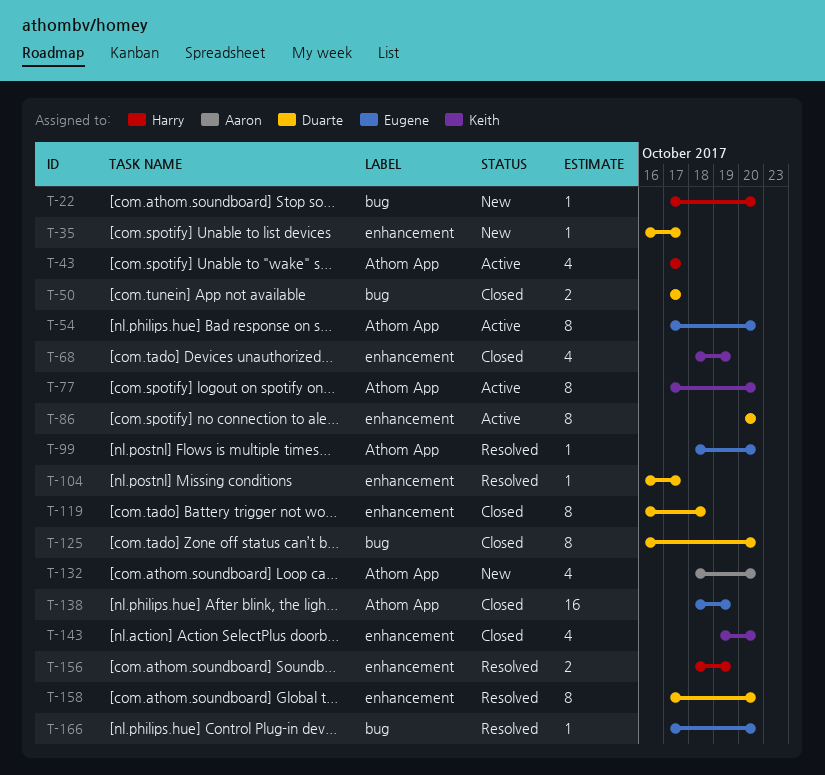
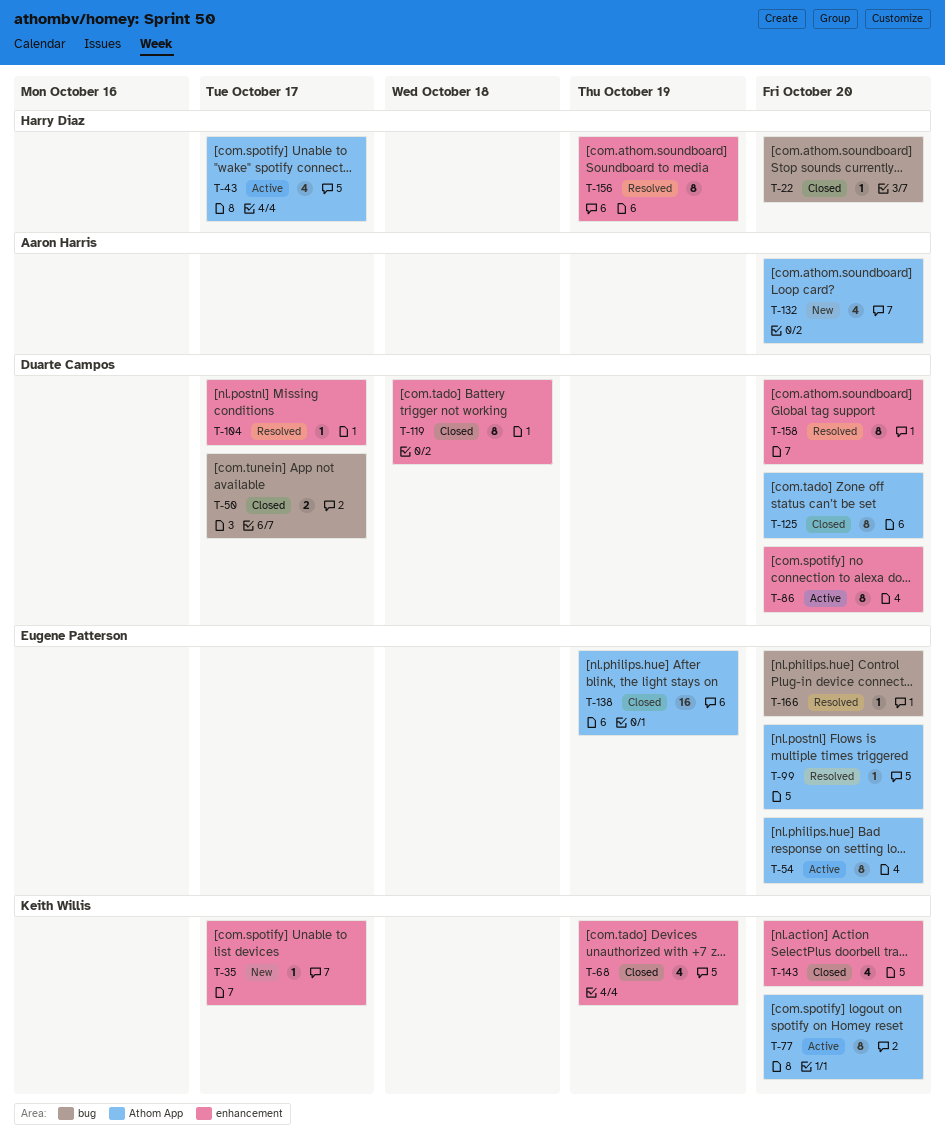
T-22, status: New -> Closed
T-35, owner: Duarte Campos -> Keith Willis
T-125, label: bug -> Athom App
T-156, estimate: 2 -> 8

